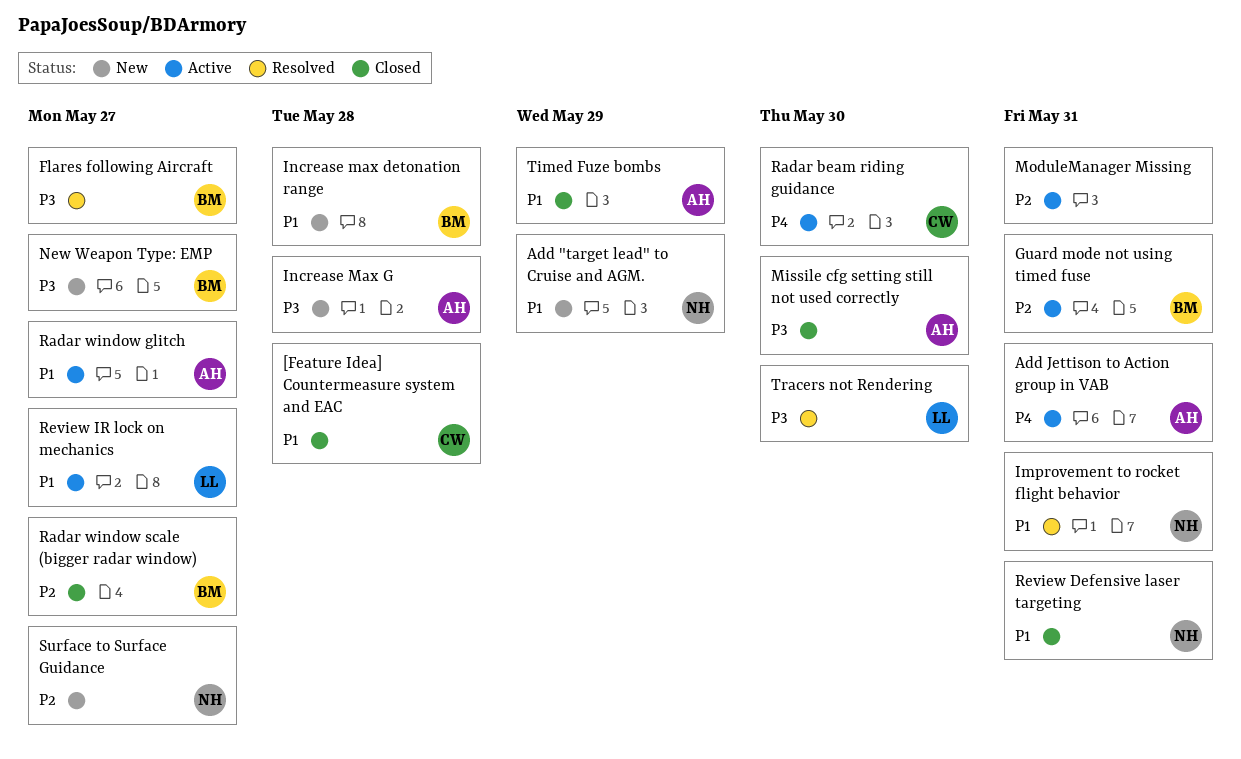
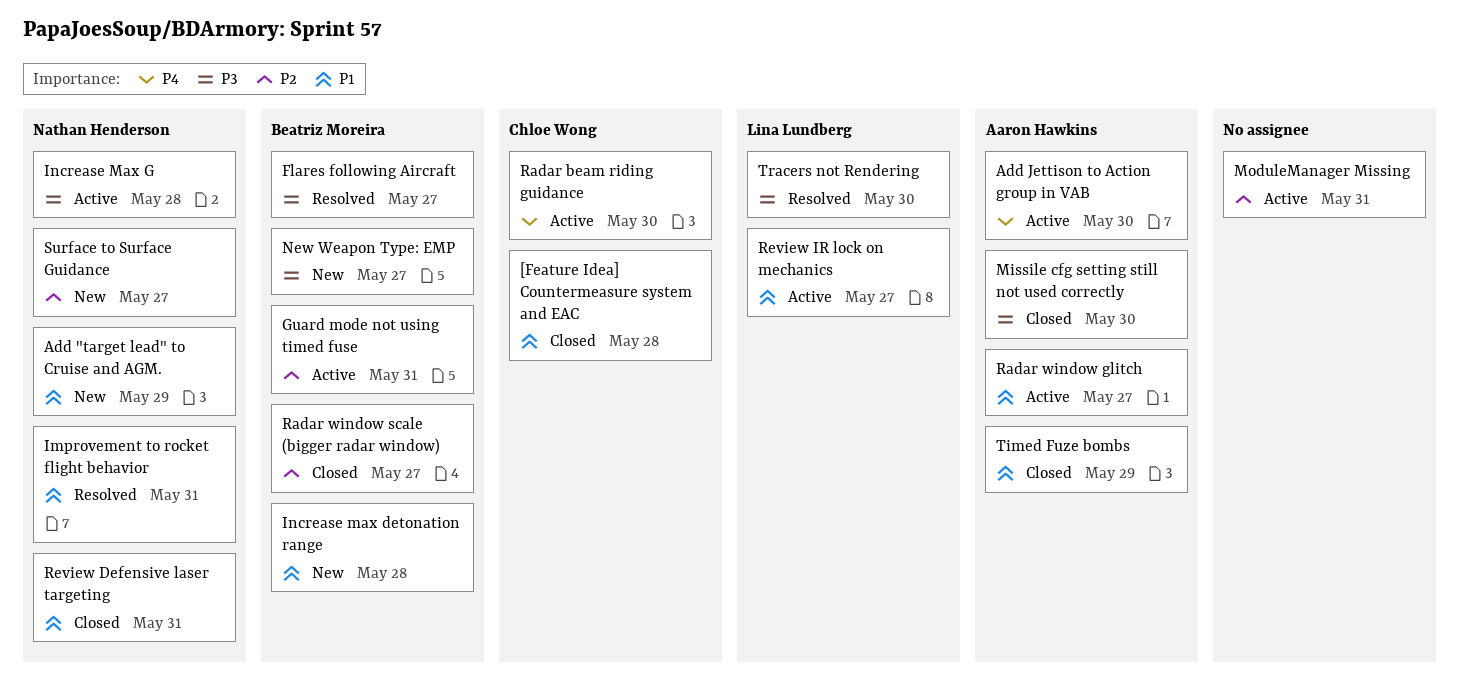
Add Jettison to Action group in VAB, due: May 31 -> May 30
Increase Max G, status: New -> Active
Increase Max G, owner: Aaron Hawkins -> Nathan Henderson

